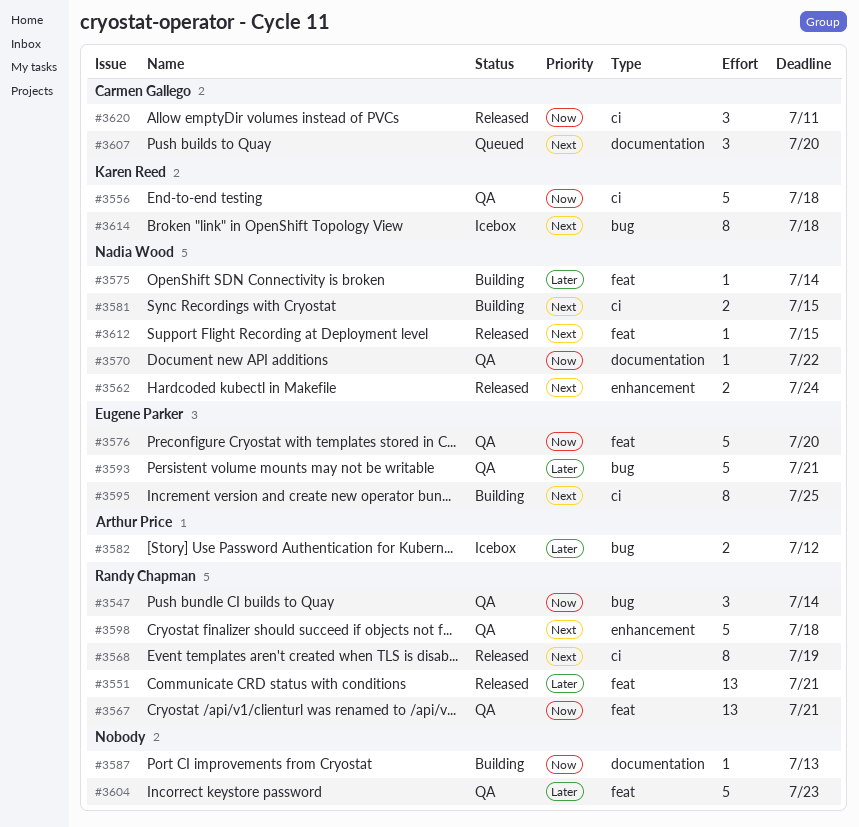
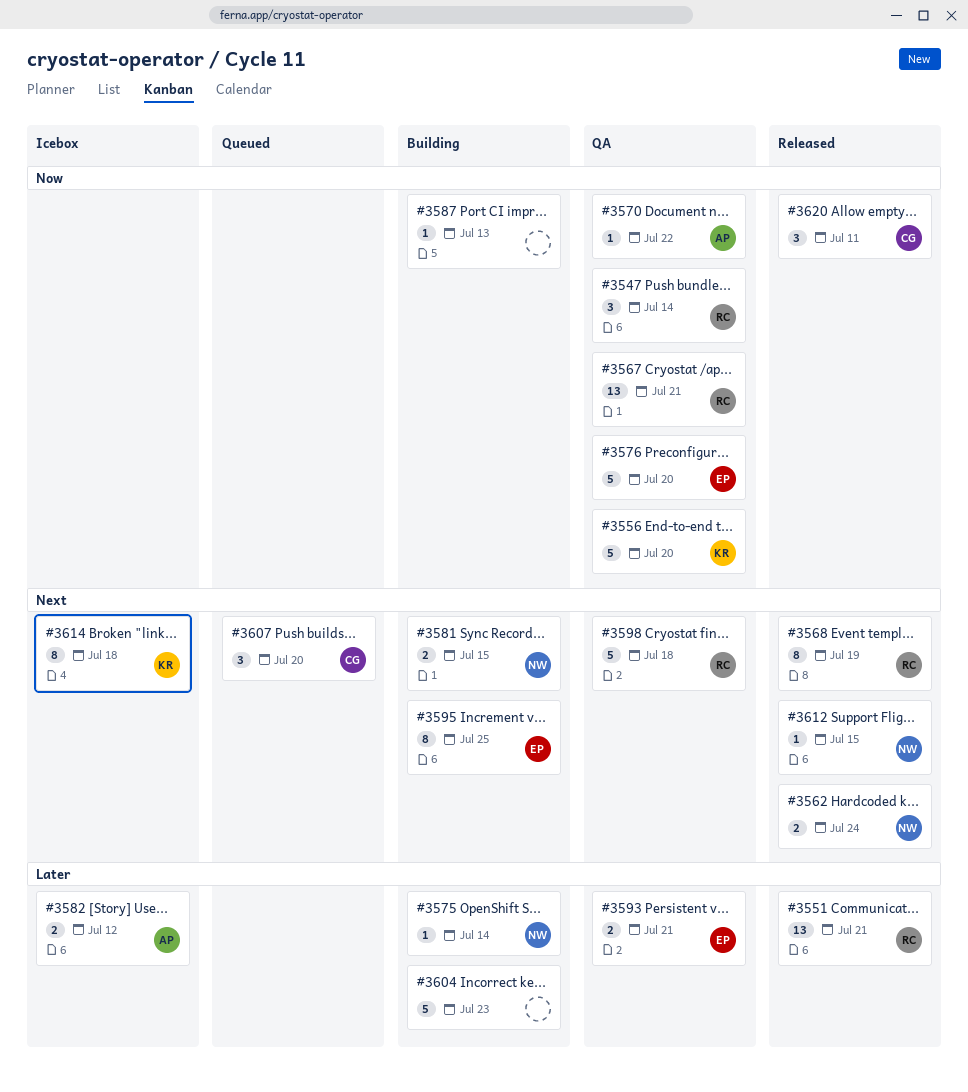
#3556, due: Jul 18 -> Jul 20
#3570, owner: Nadia Wood -> Arthur Price
#3593, estimate: 5 -> 2
#3604, status: QA -> Building

